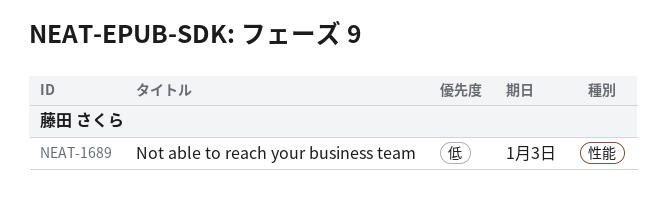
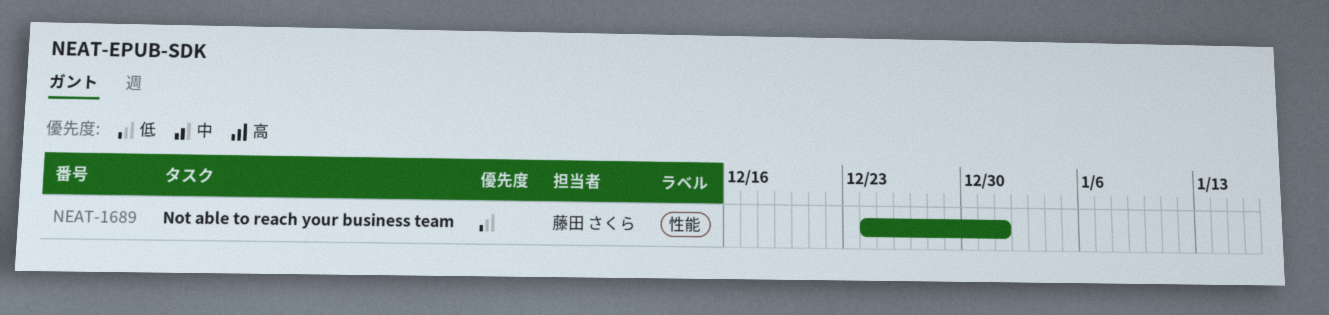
NEAT-1689, due: Jan 3 -> Jan 1

